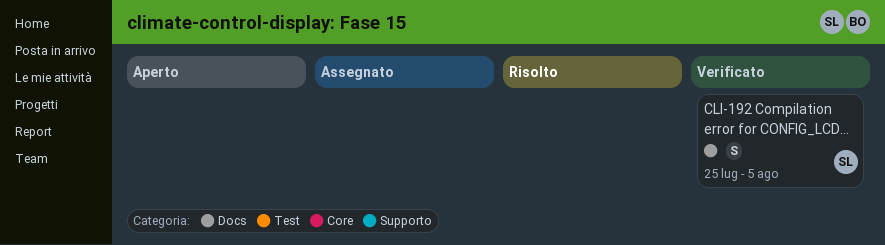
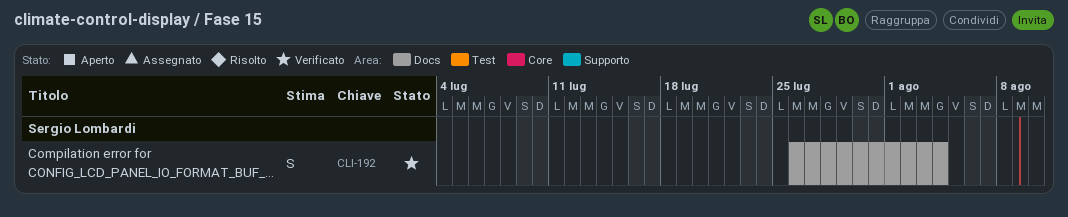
CLI-192, start: Jul 25 -> Jul 26
CLI-192, due: Aug 5 -> Aug 4

